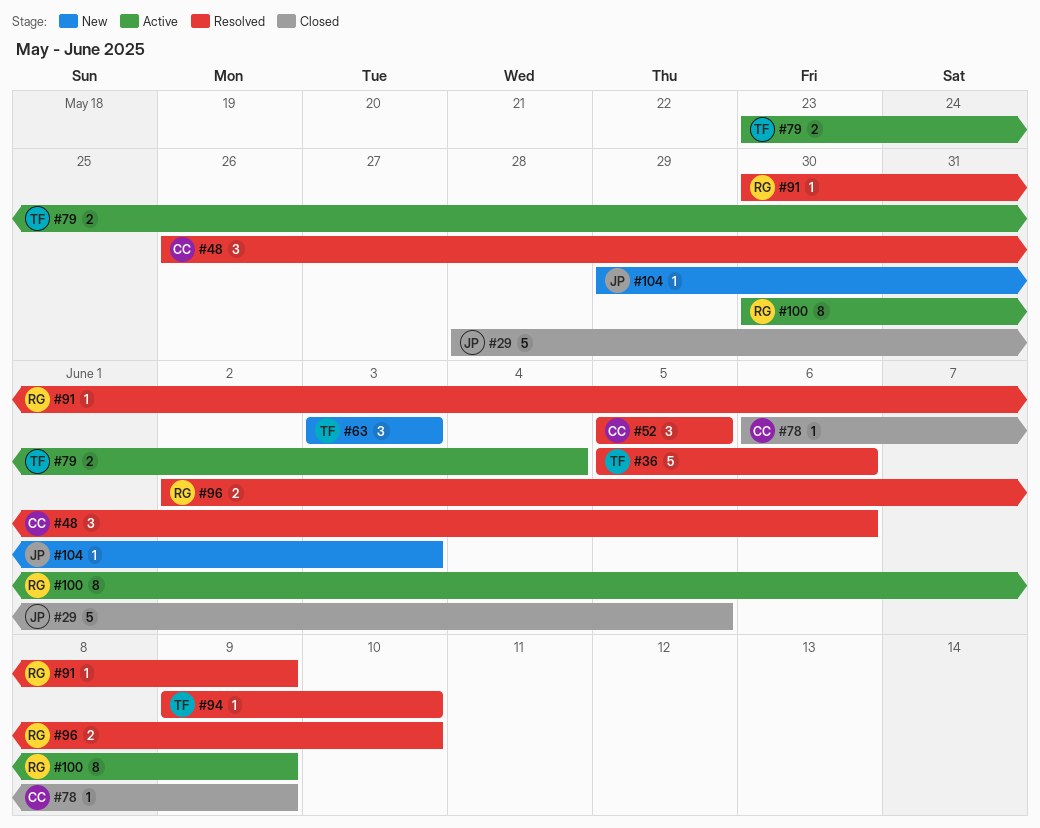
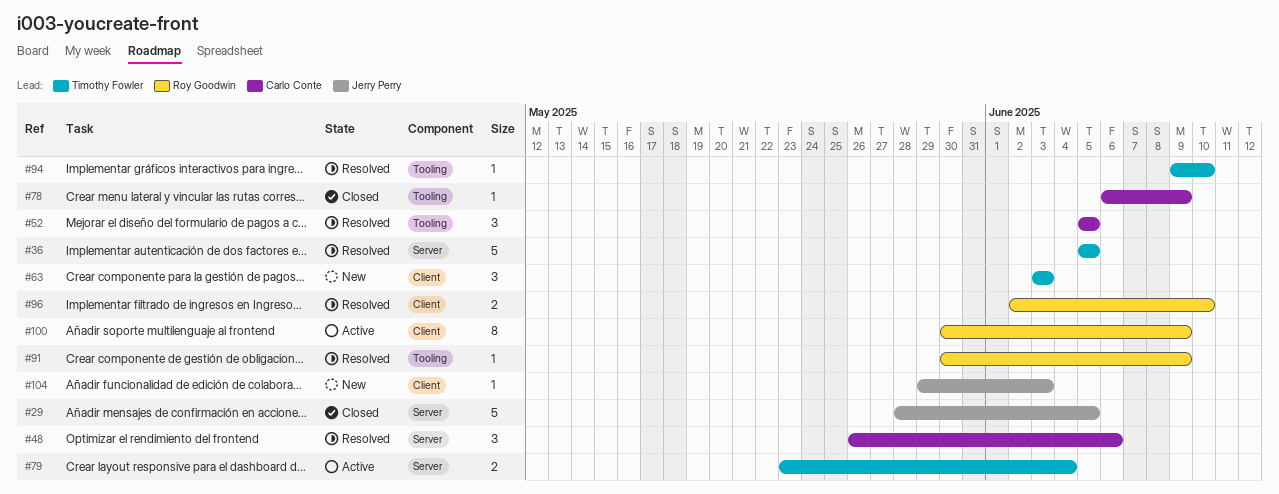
#36, due: Jun 6 -> Jun 5

